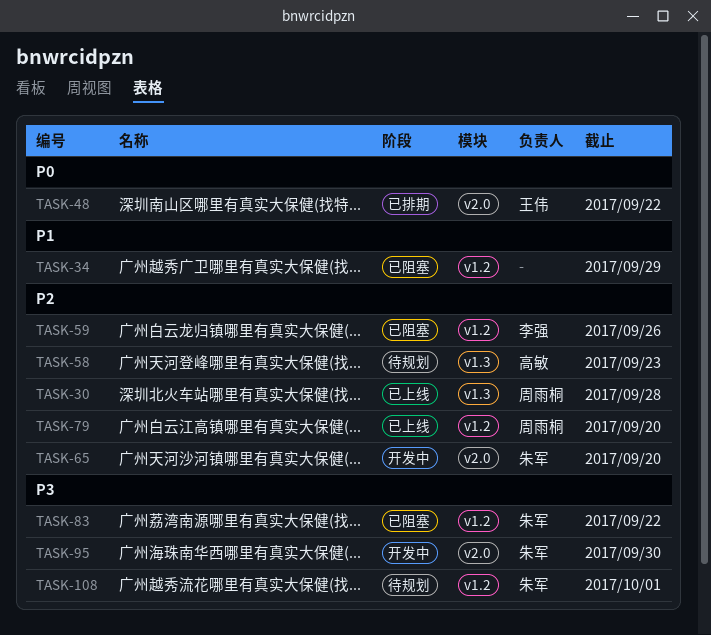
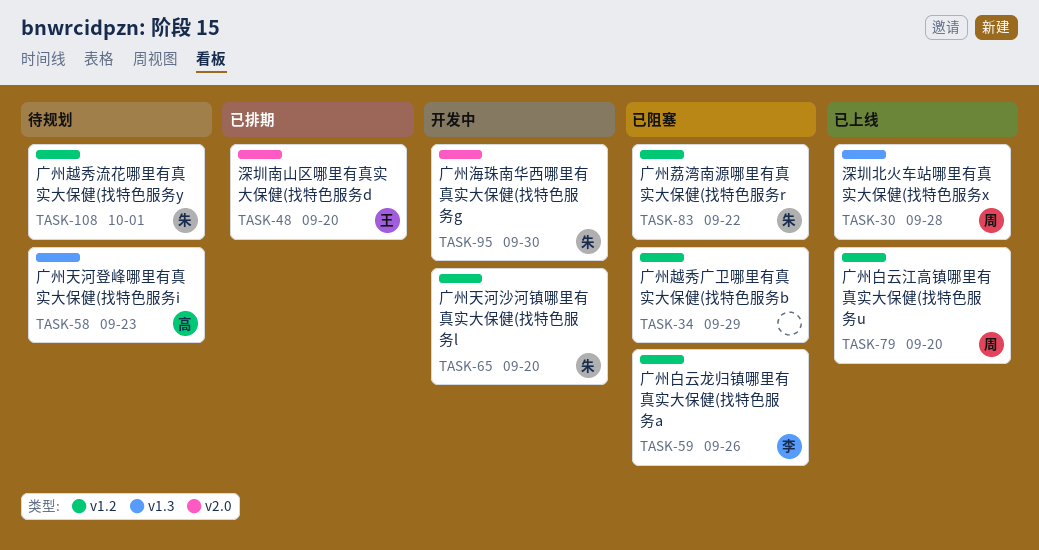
TASK-48, due: Sep 22 -> Sep 20
TASK-65, label: v2.0 -> v1.2

